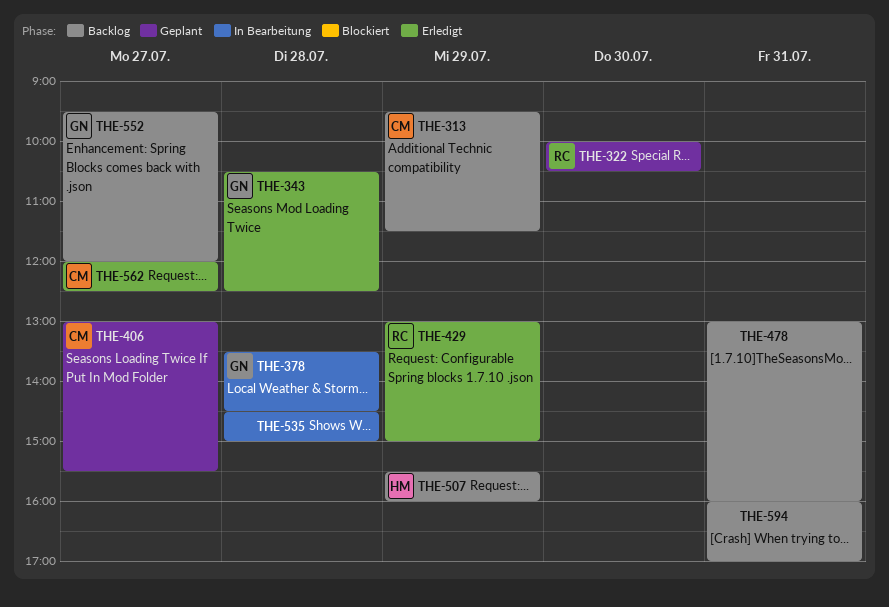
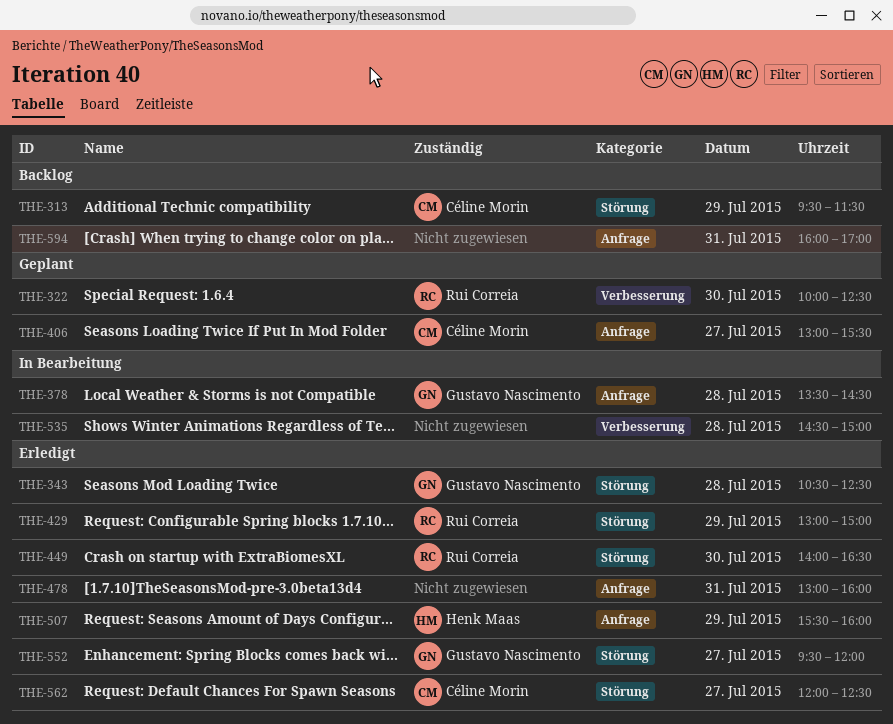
THE-322, ends: 10:30 -> 12:30
THE-449: none -> present
THE-478, status: Backlog -> Erledigt
THE-507, status: Backlog -> Erledigt
THE-552, status: Backlog -> Erledigt

